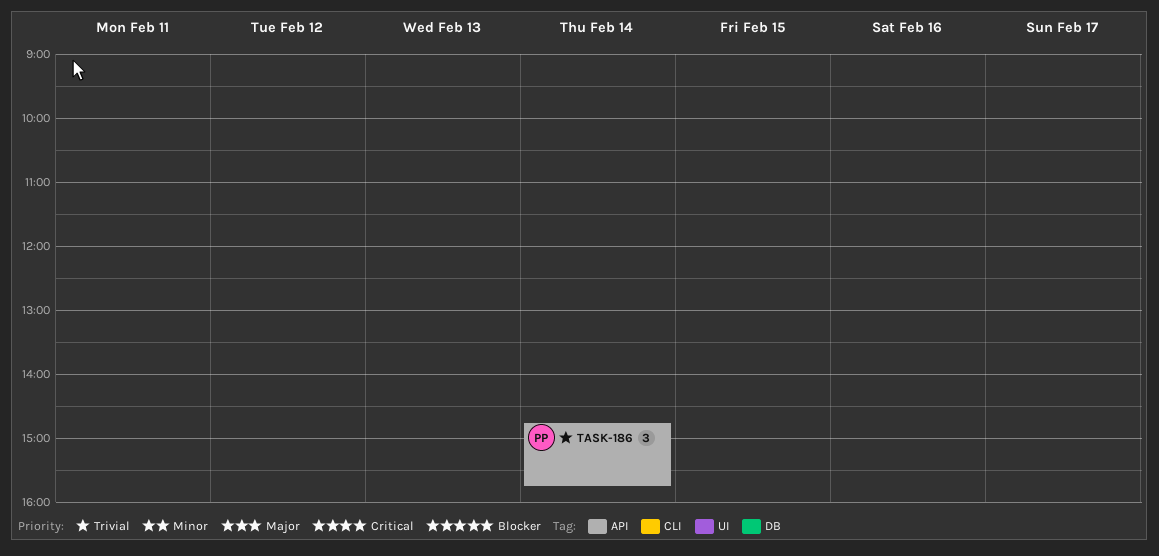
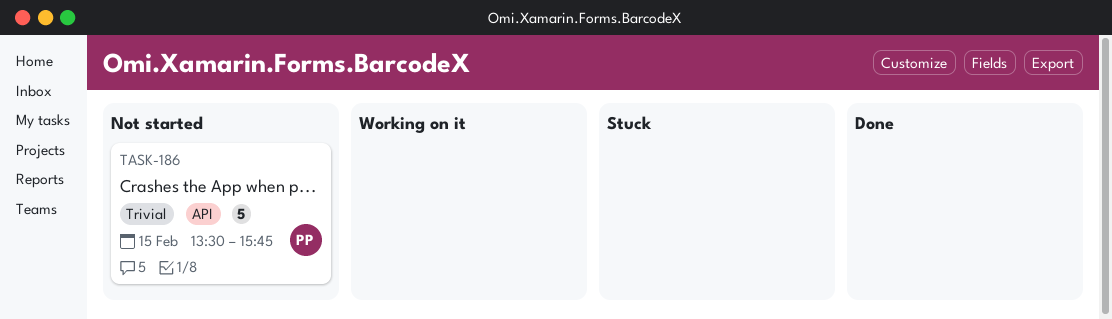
TASK-186, estimate: 3 -> 5
TASK-186, day: Feb 14 -> Feb 15
TASK-186, begins: 14:45 -> 13:30

